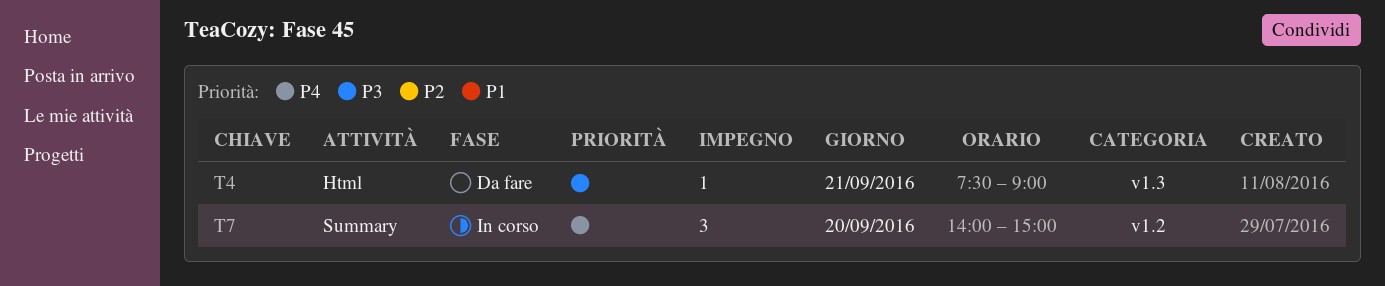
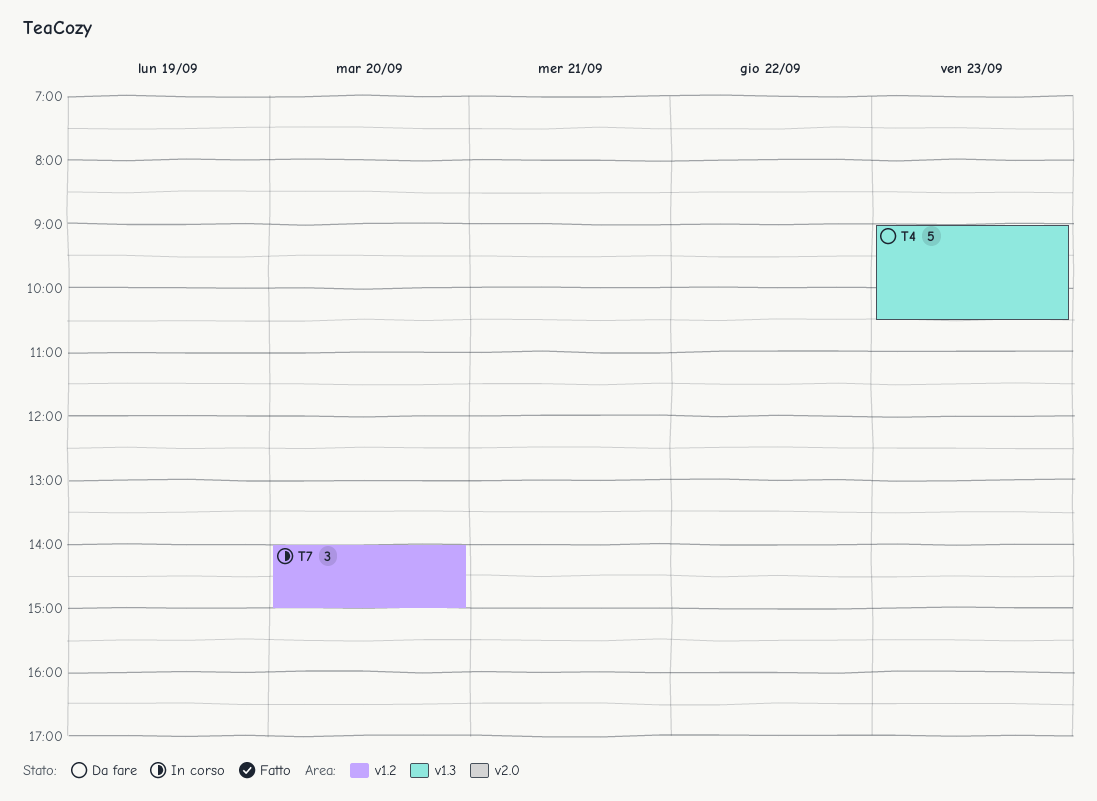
T4, estimate: 1 -> 5
T4, day: Sep 21 -> Sep 23
T4, begins: 07:30 -> 09:00
T4, ends: 09:00 -> 10:30

